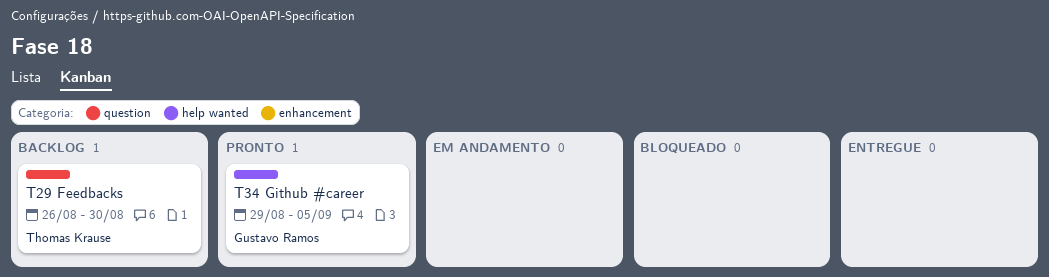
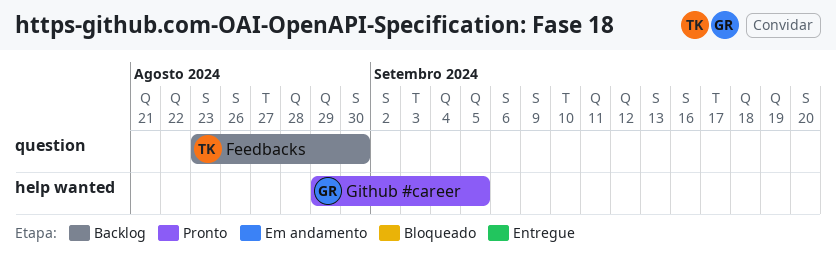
Feedbacks, start: Aug 26 -> Aug 23

